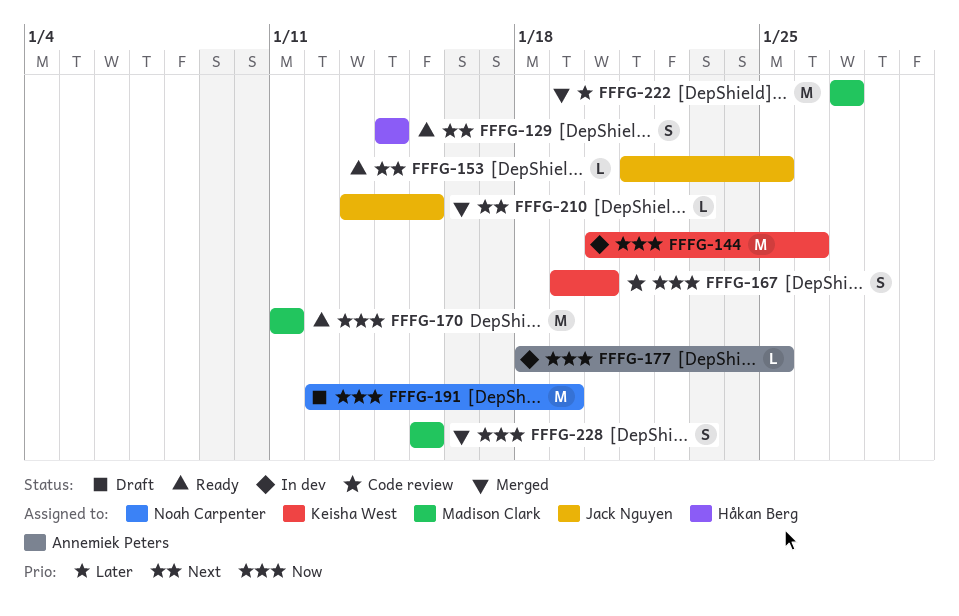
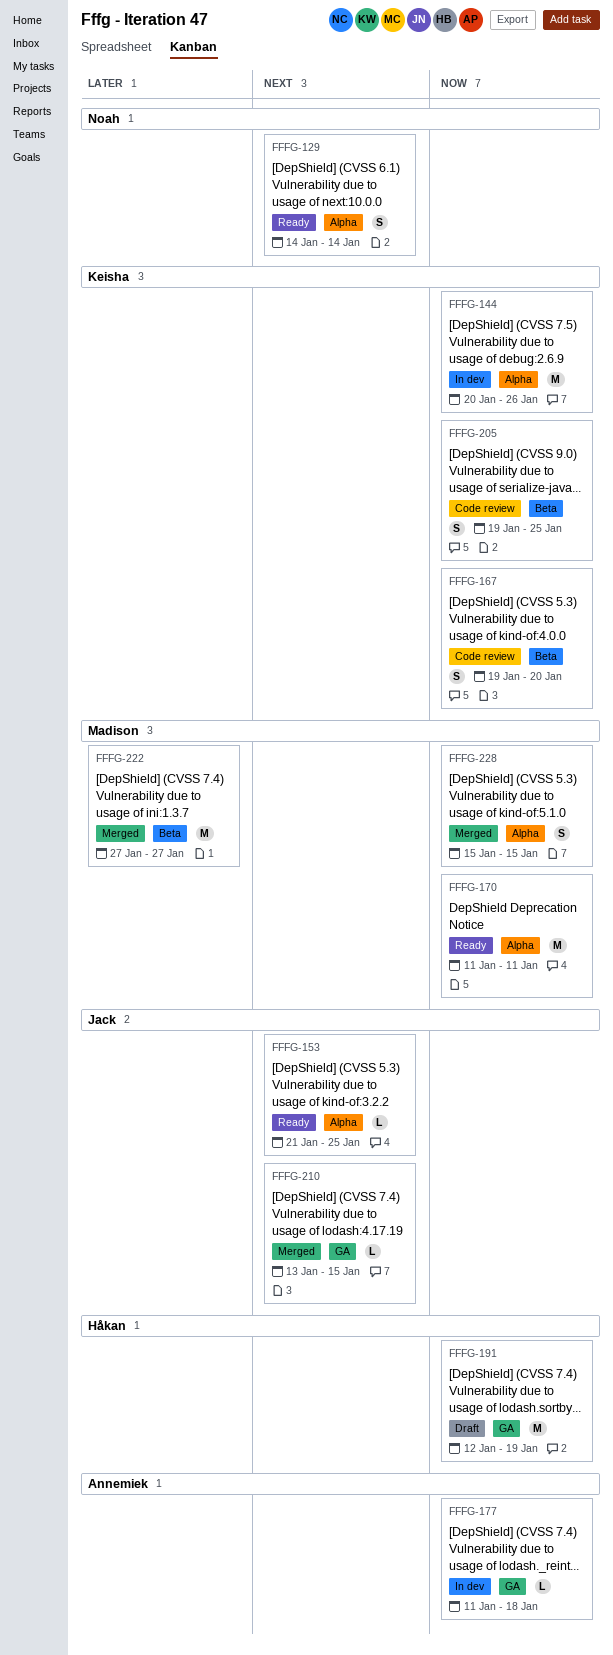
FFFG-129, owner: Håkan Berg -> Noah Carpenter
FFFG-177, start: Jan 18 -> Jan 11
FFFG-177, due: Jan 25 -> Jan 18
FFFG-191, owner: Noah Carpenter -> Håkan Berg
FFFG-205: none -> present

